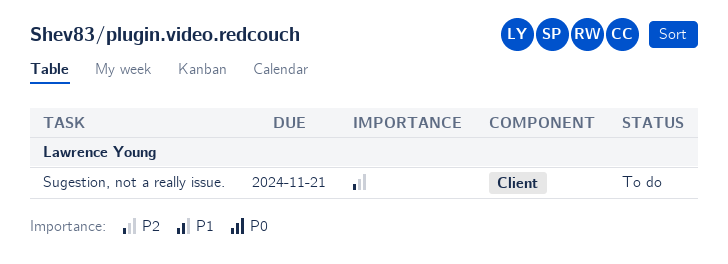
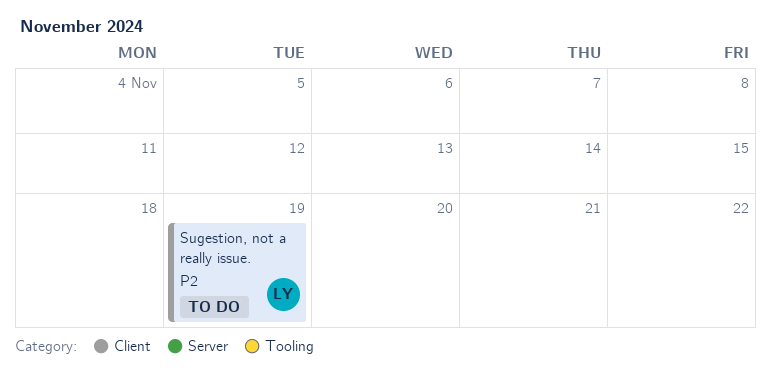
Sugestion, not a really issue., due: Nov 21 -> Nov 19

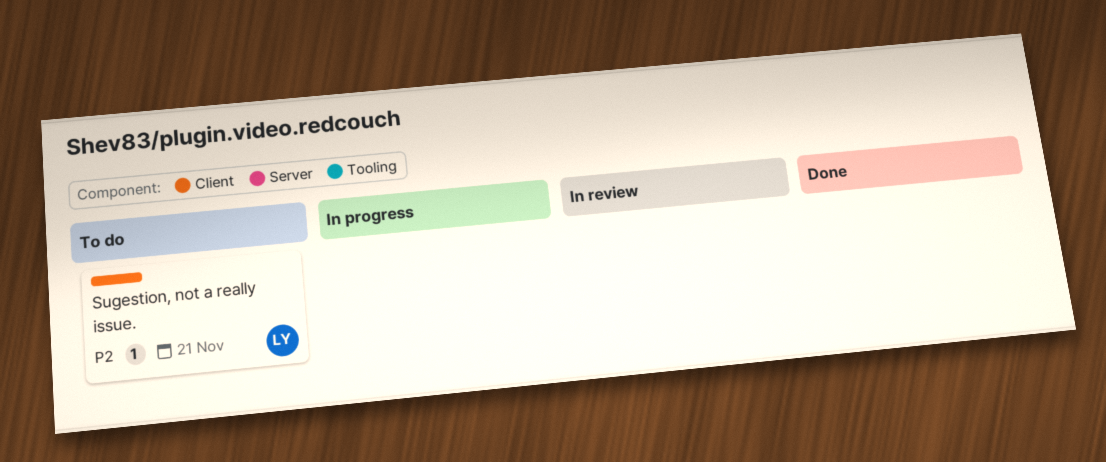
Sugestion, not a really issue., due: Nov 19 -> Nov 21

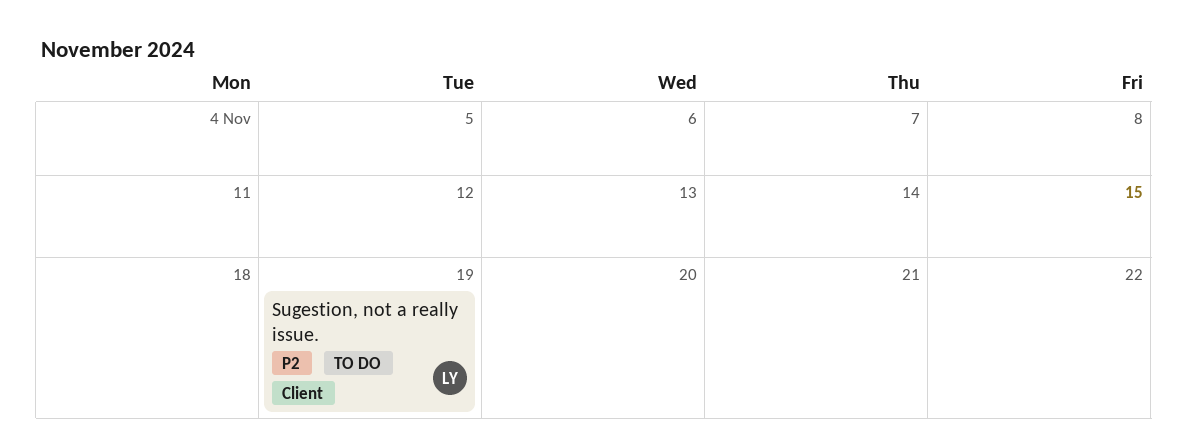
Sugestion, not a really issue., due: Nov 21 -> Nov 19

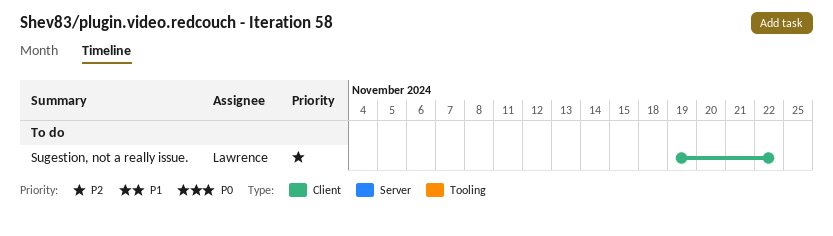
Sugestion, not a really issue., due: Nov 19 -> Nov 22

